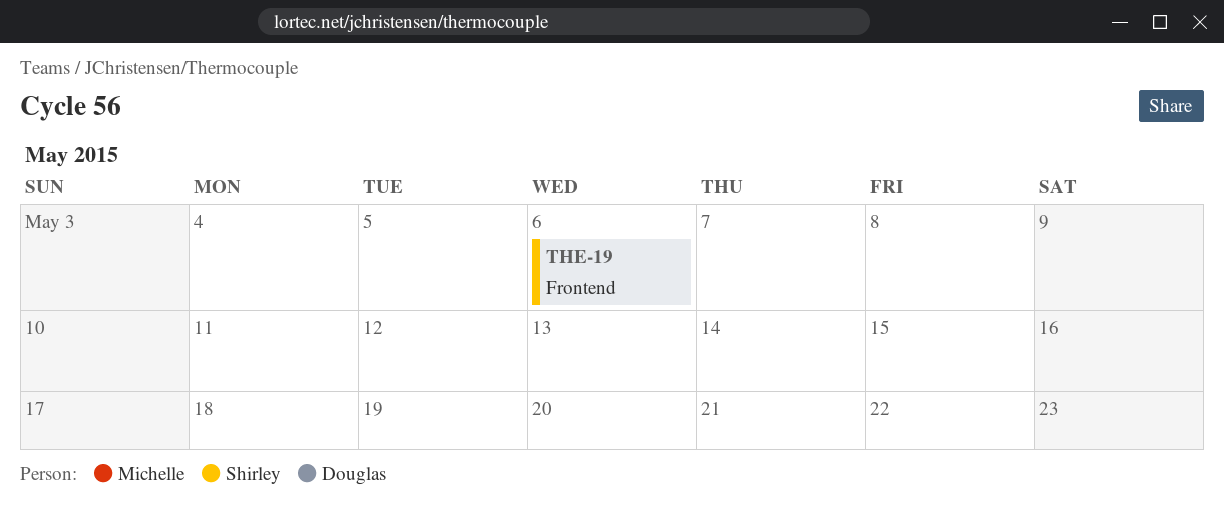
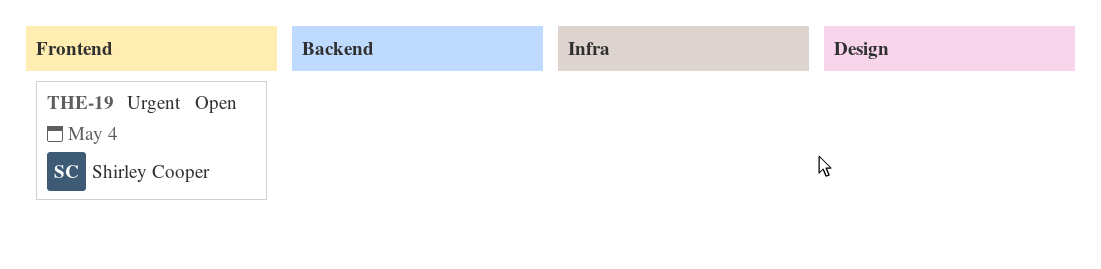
THE-19, due: May 6 -> May 4

